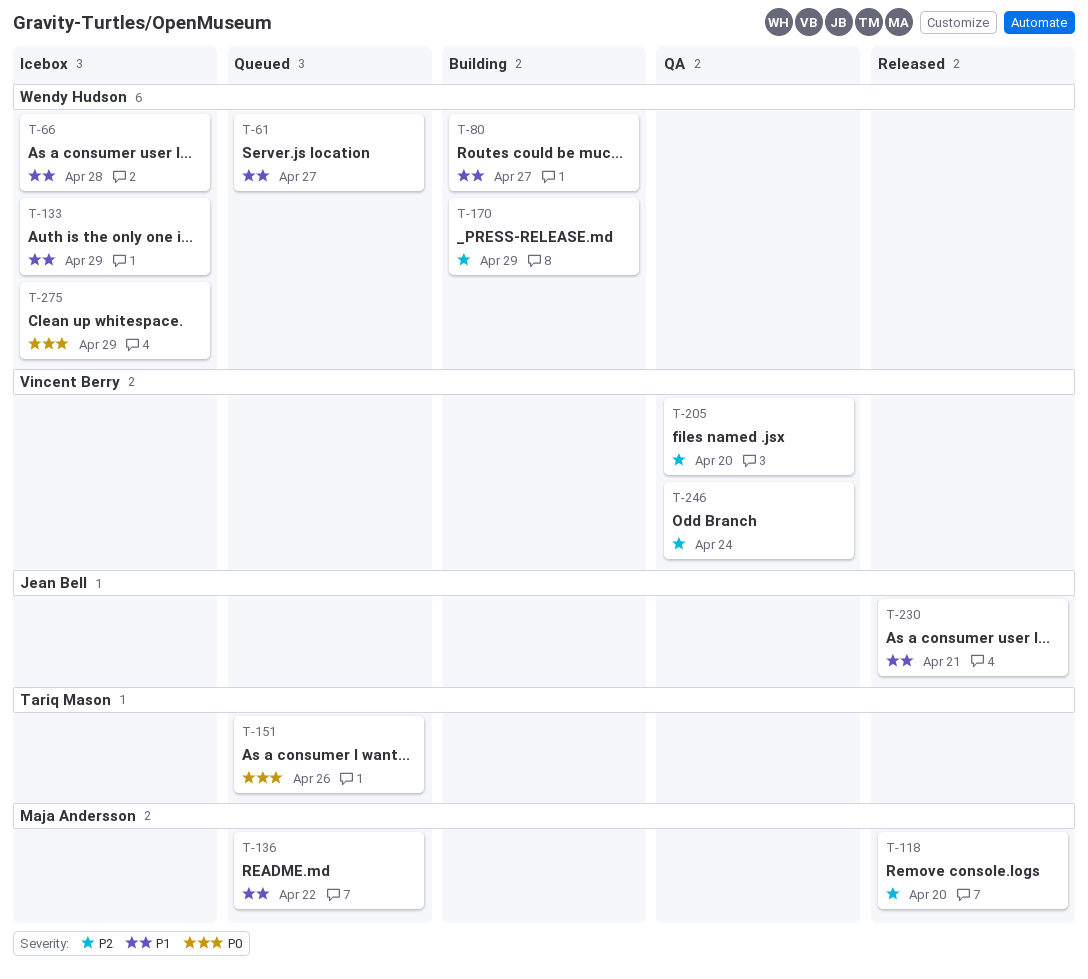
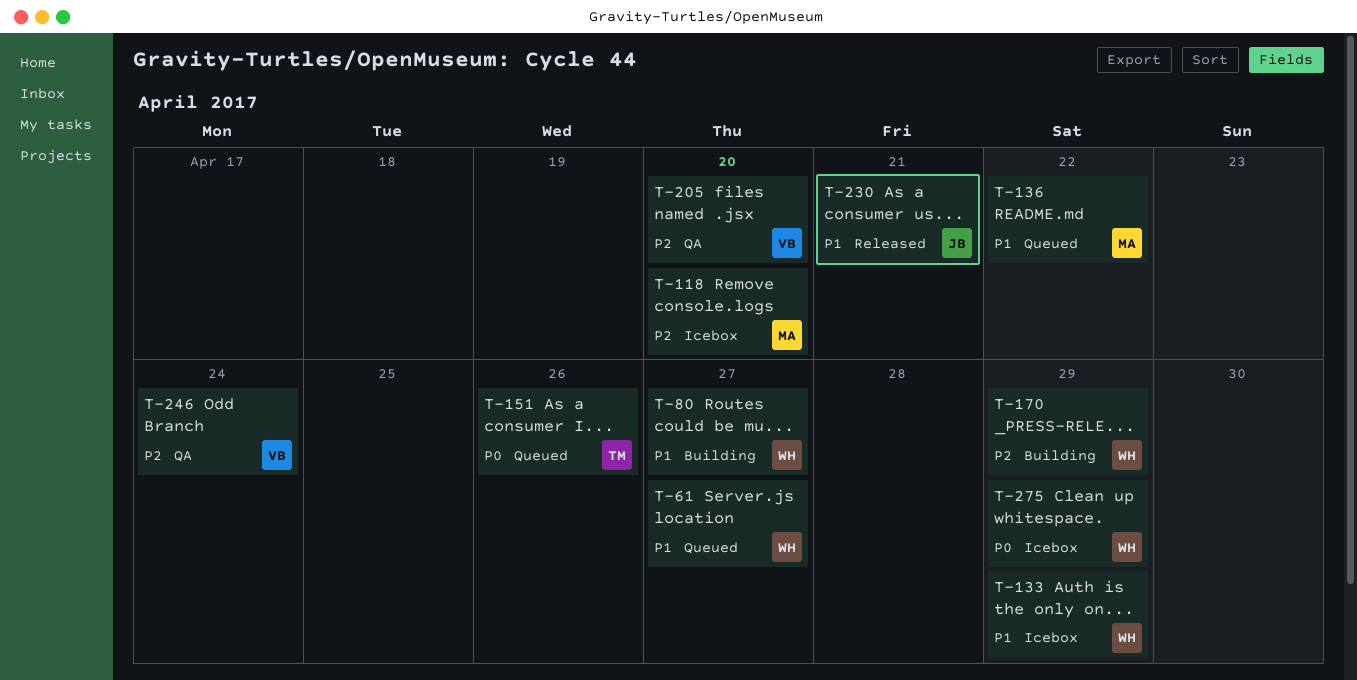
T-66: present -> none
T-118, status: Released -> Icebox

